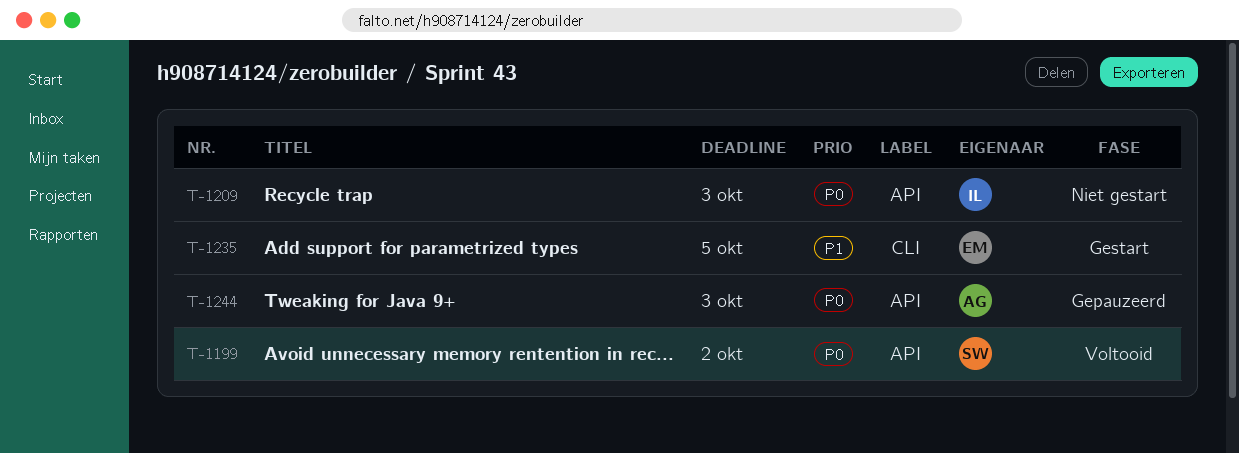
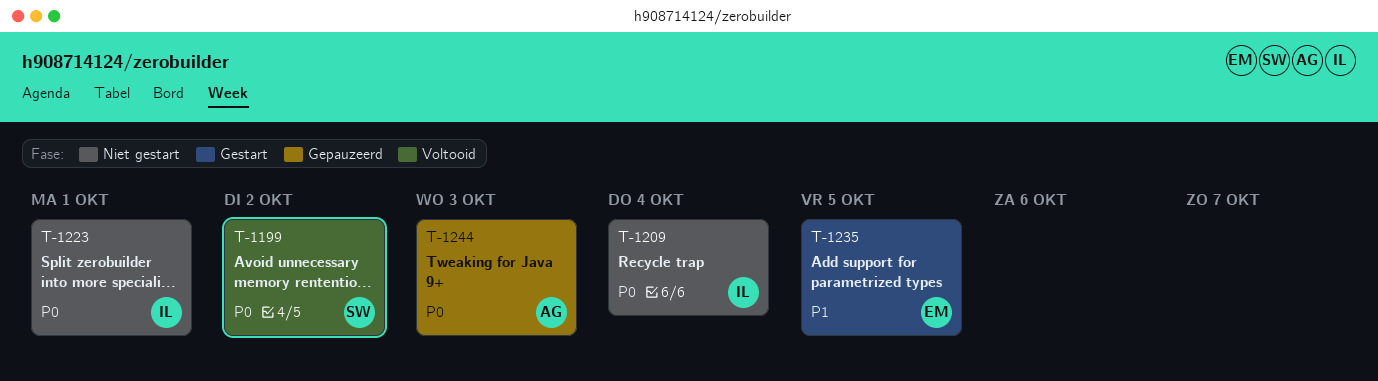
T-1209, due: Oct 3 -> Oct 4
T-1223: none -> present

